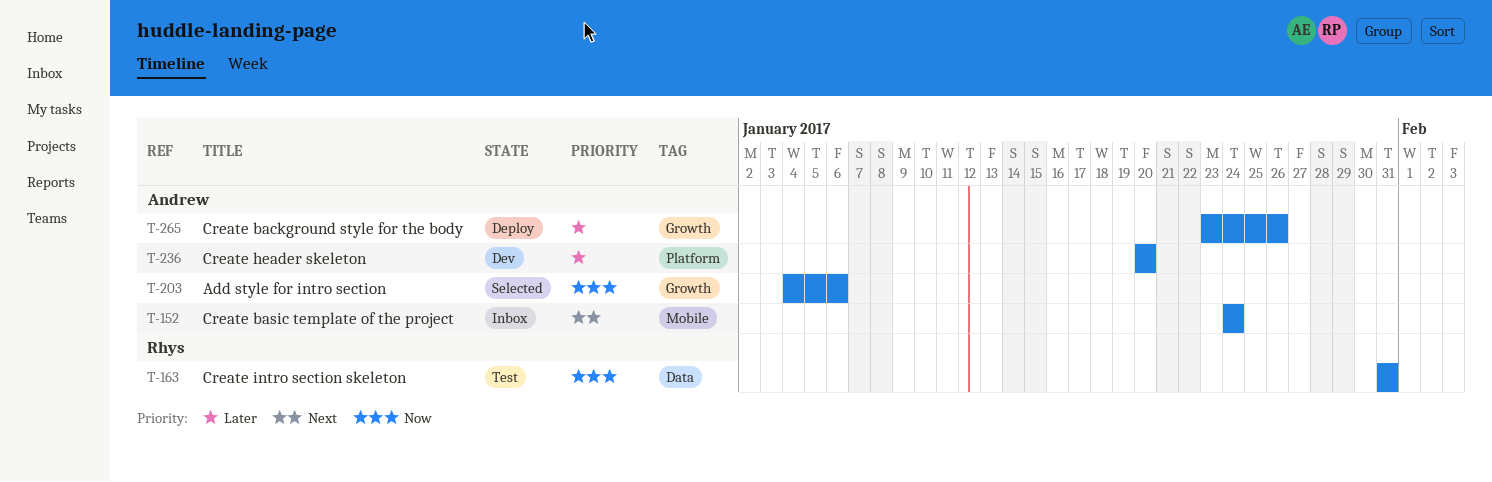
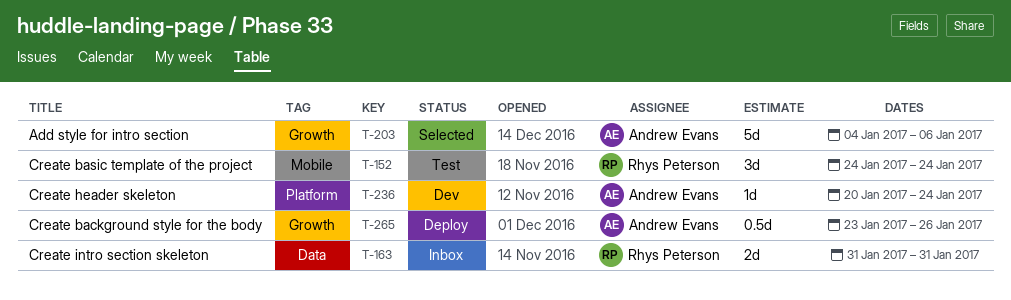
T-152, status: Inbox -> Test
T-152, owner: Andrew Evans -> Rhys Peterson
T-163, status: Test -> Inbox
T-236, due: Jan 20 -> Jan 24

